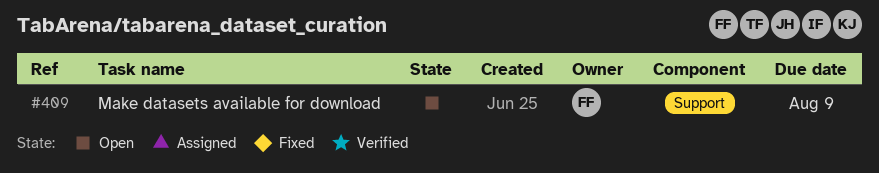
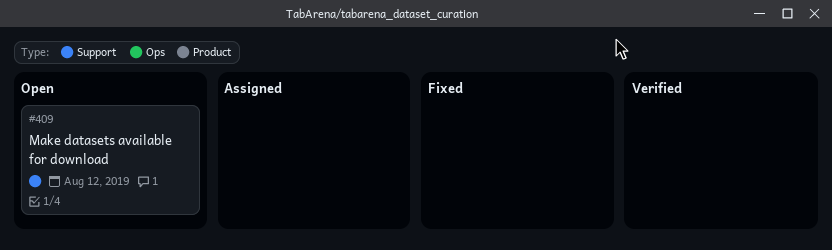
#409, due: Aug 9 -> Aug 12

